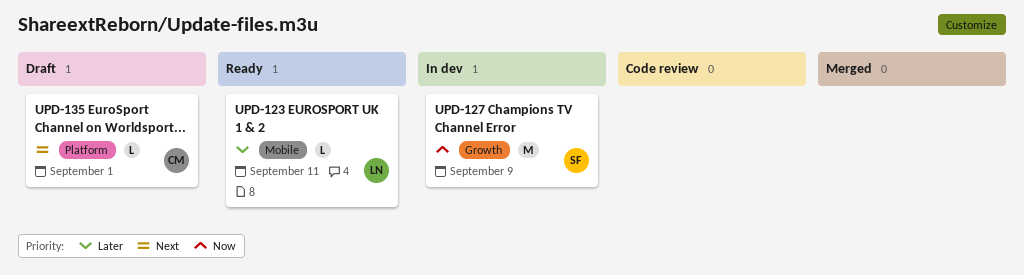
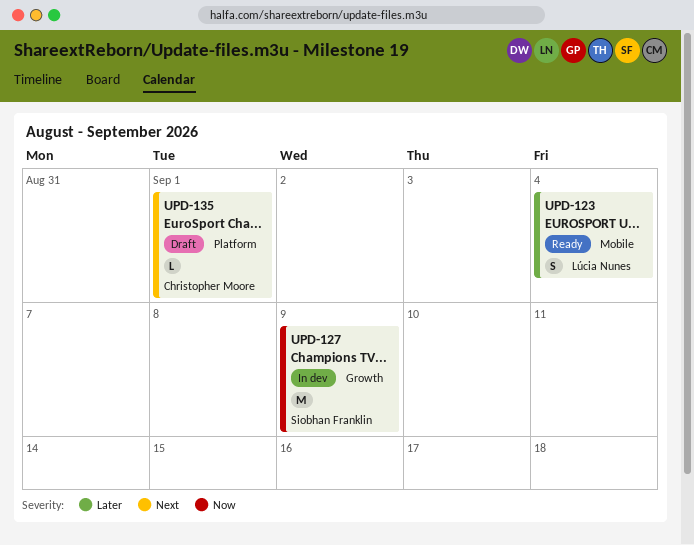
UPD-123, estimate: L -> S
UPD-123, due: Sep 11 -> Sep 4

